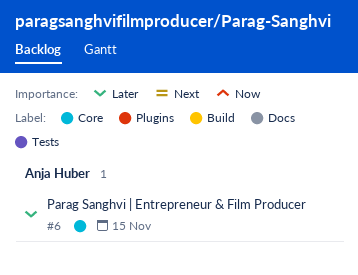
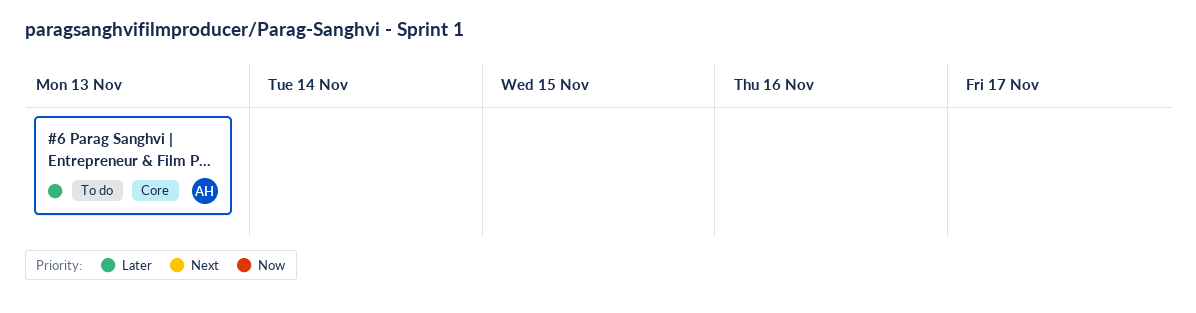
#6, due: Nov 15 -> Nov 13

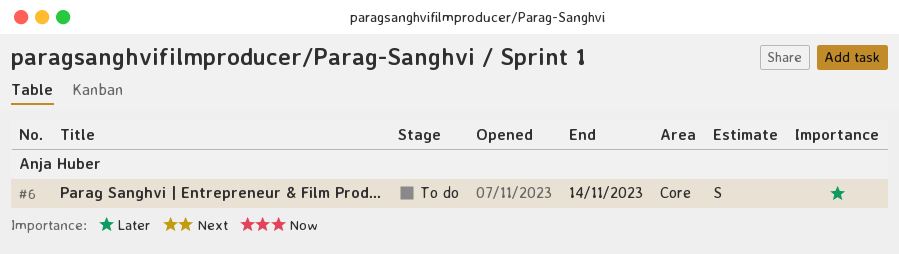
#6, due: Nov 13 -> Nov 14

